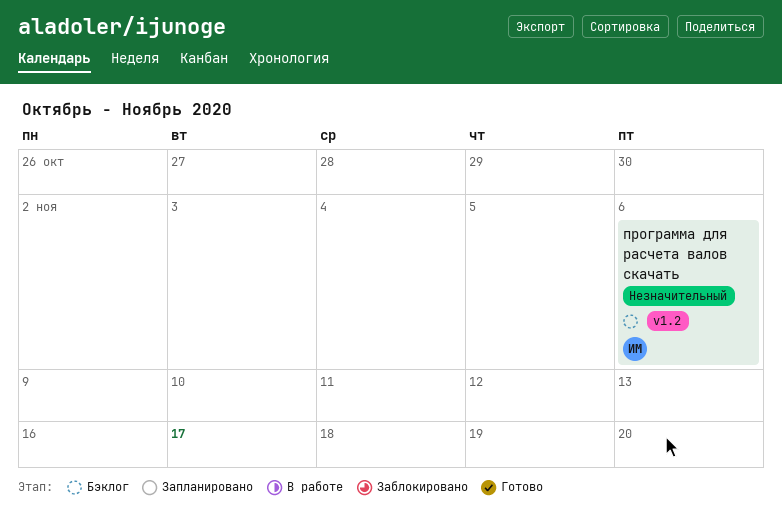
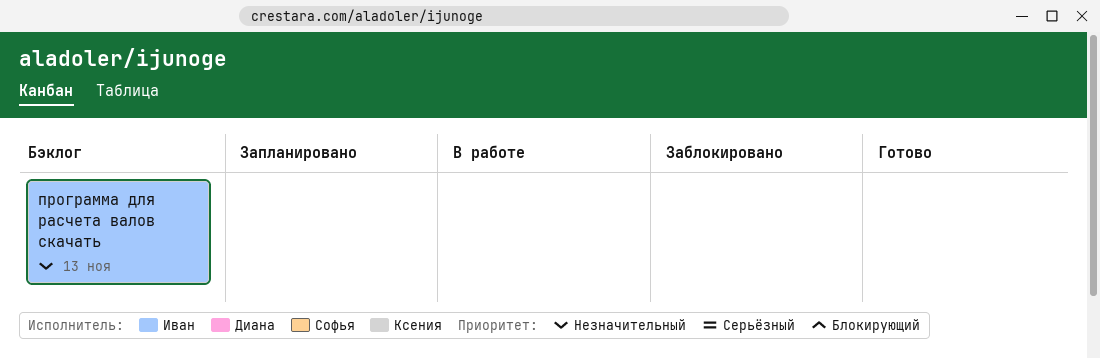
программа для расчета валов скачать, due: Nov 6 -> Nov 13

